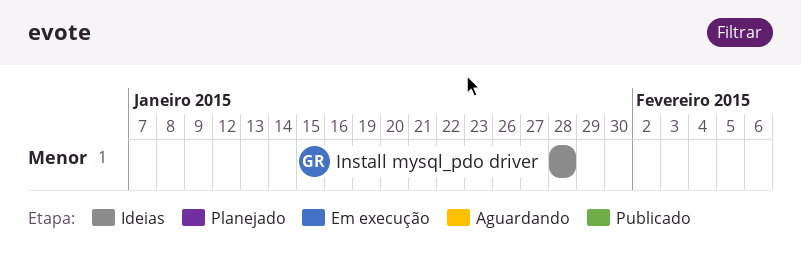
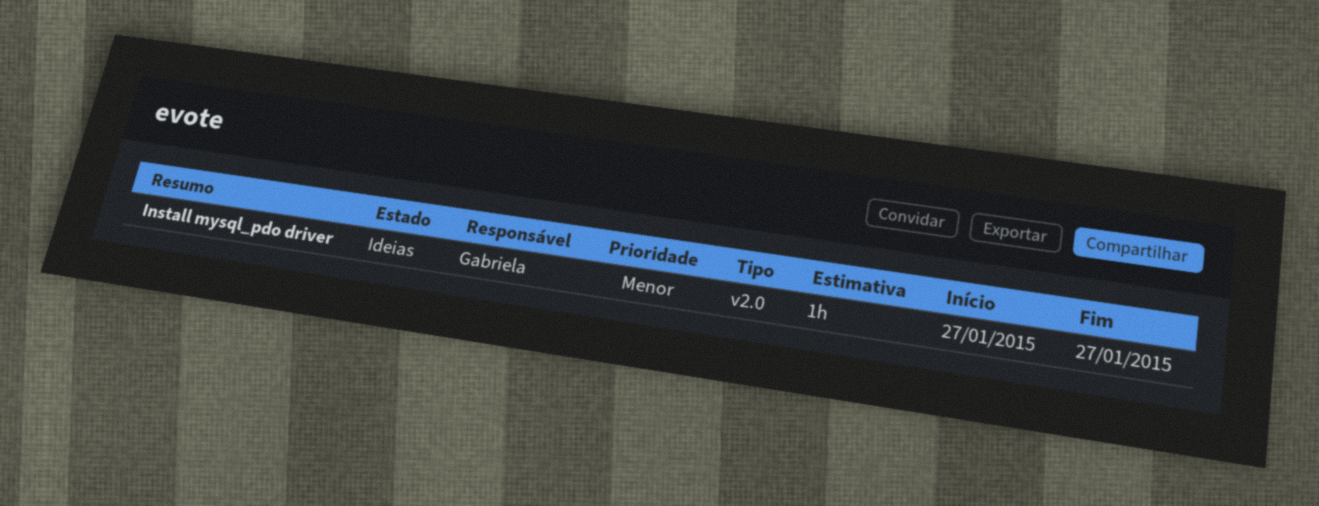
Install mysql_pdo driver, start: Jan 28 -> Jan 27
Install mysql_pdo driver, due: Jan 28 -> Jan 27

